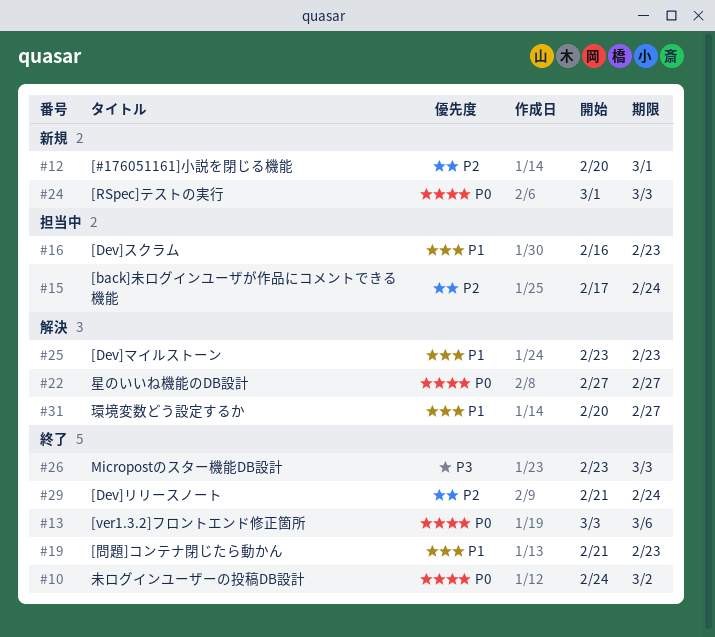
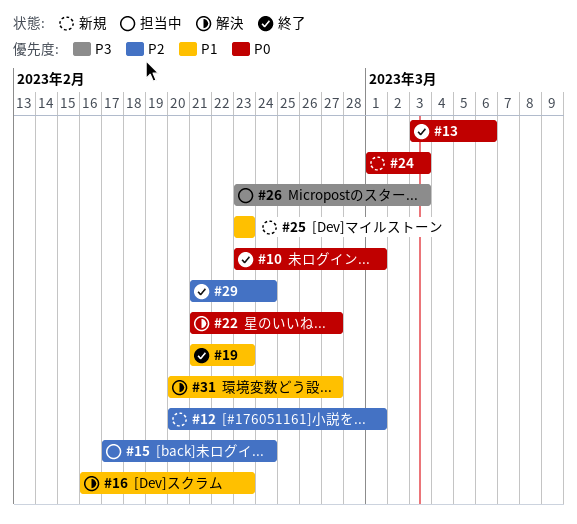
#10, start: Feb 24 -> Feb 23
#10, due: Mar 2 -> Mar 1
#16, status: 担当中 -> 解決
#22, start: Feb 27 -> Feb 21
#25, status: 解決 -> 新規
#26, status: 終了 -> 担当中

